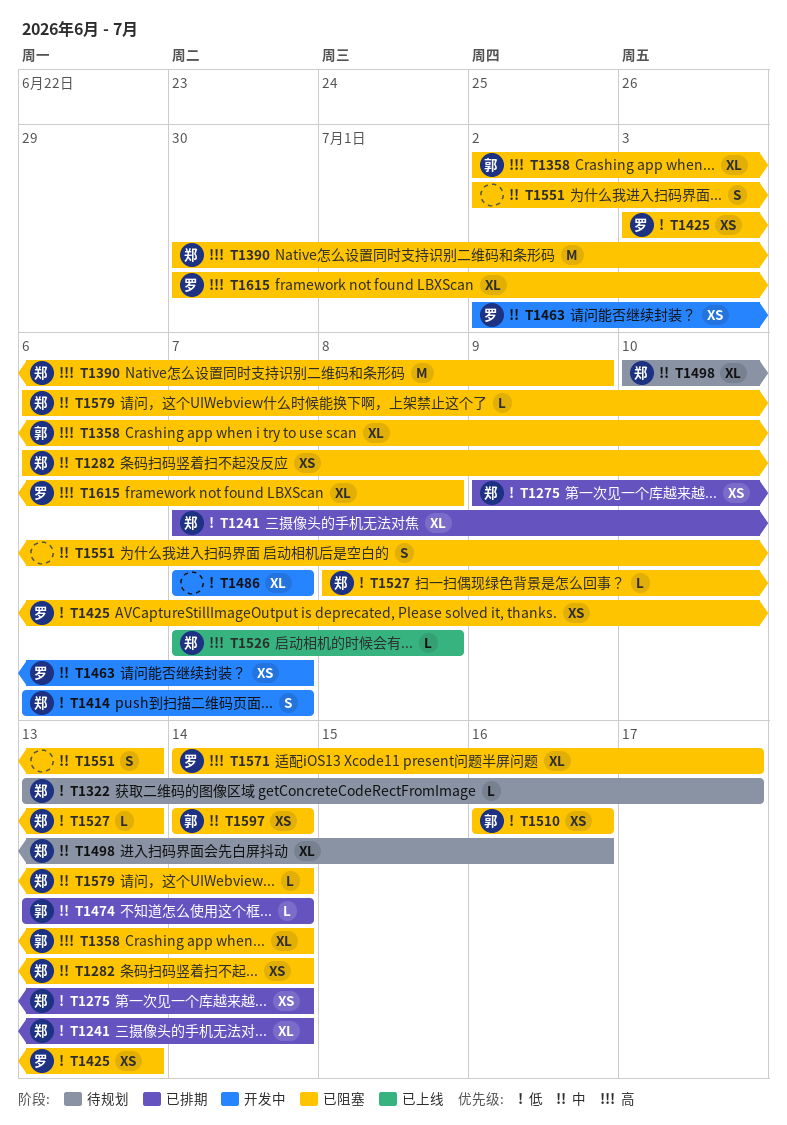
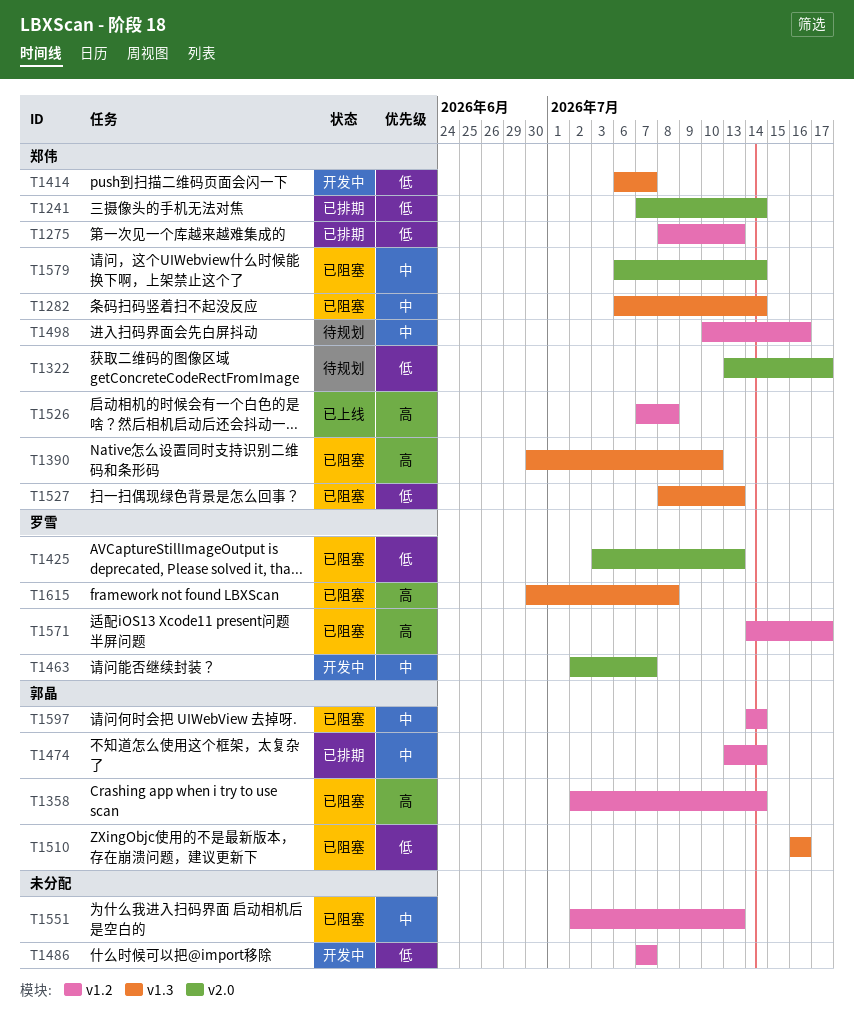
T1275, start: Jul 9 -> Jul 8
T1275, due: Jul 14 -> Jul 13
T1390, due: Jul 9 -> Jul 10

